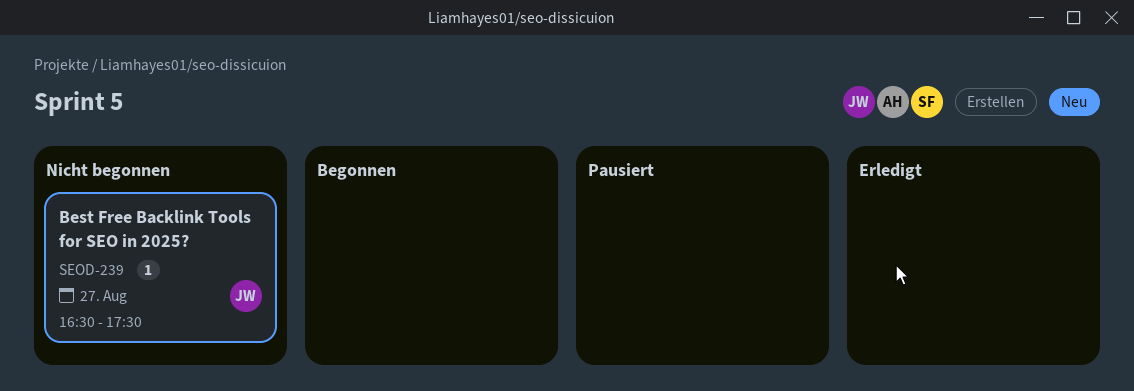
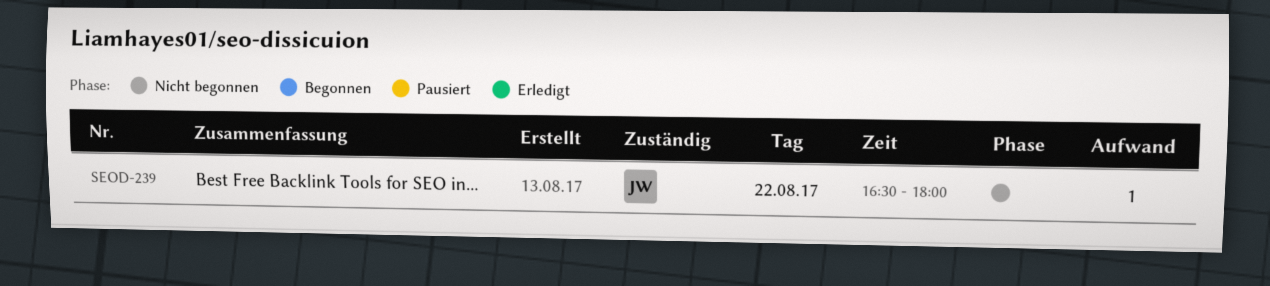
SEOD-239, day: Aug 27 -> Aug 22
SEOD-239, ends: 17:30 -> 18:00

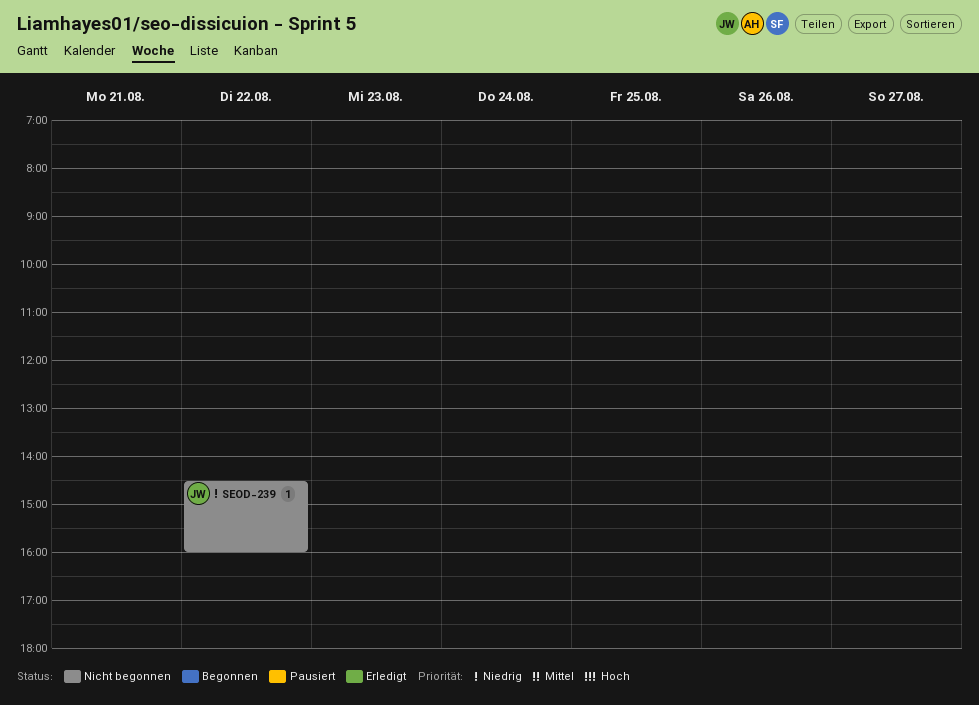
SEOD-239, begins: 16:30 -> 14:30
SEOD-239, ends: 18:00 -> 16:00

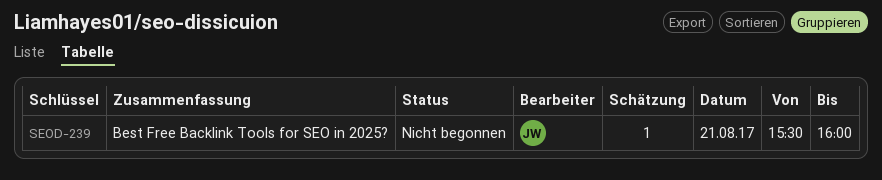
SEOD-239, day: Aug 22 -> Aug 21
SEOD-239, begins: 14:30 -> 15:30

